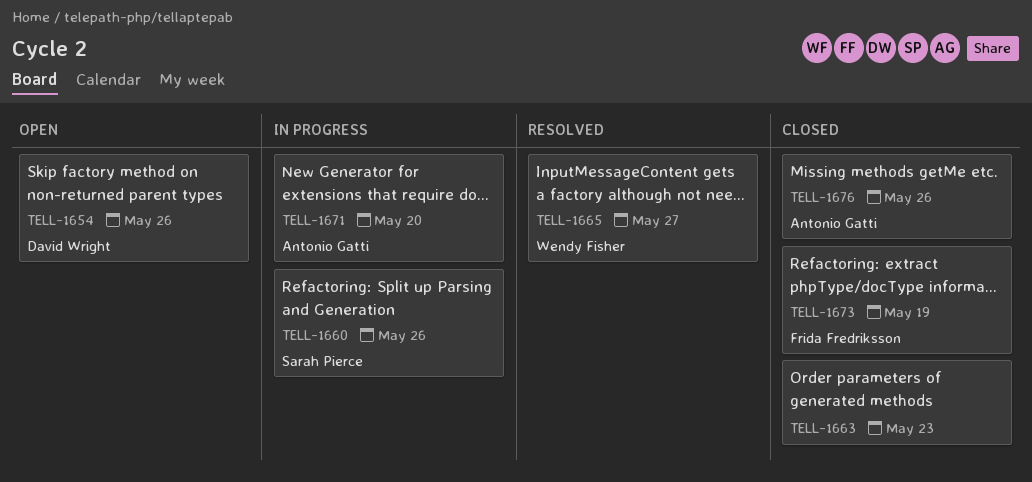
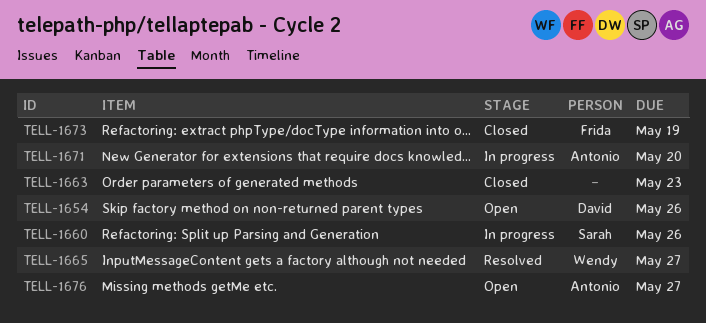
TELL-1676, status: Closed -> Open
TELL-1676, due: May 26 -> May 27

